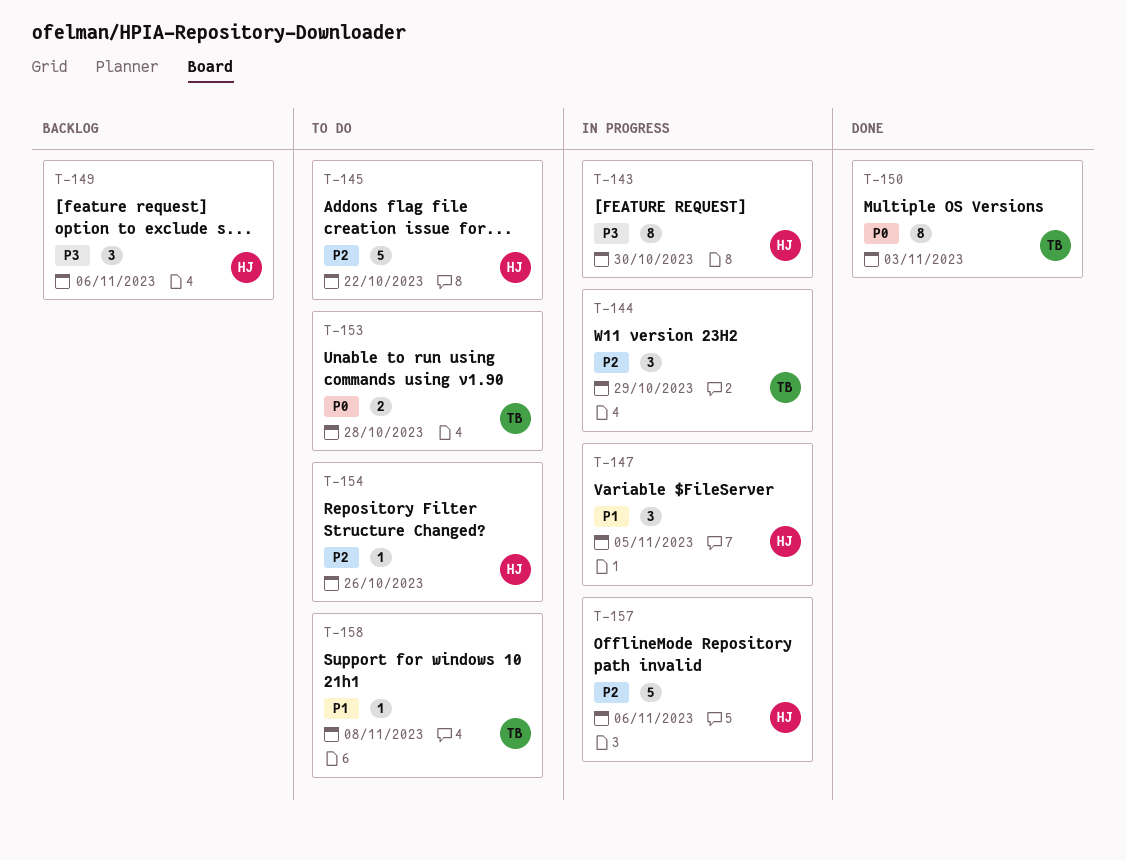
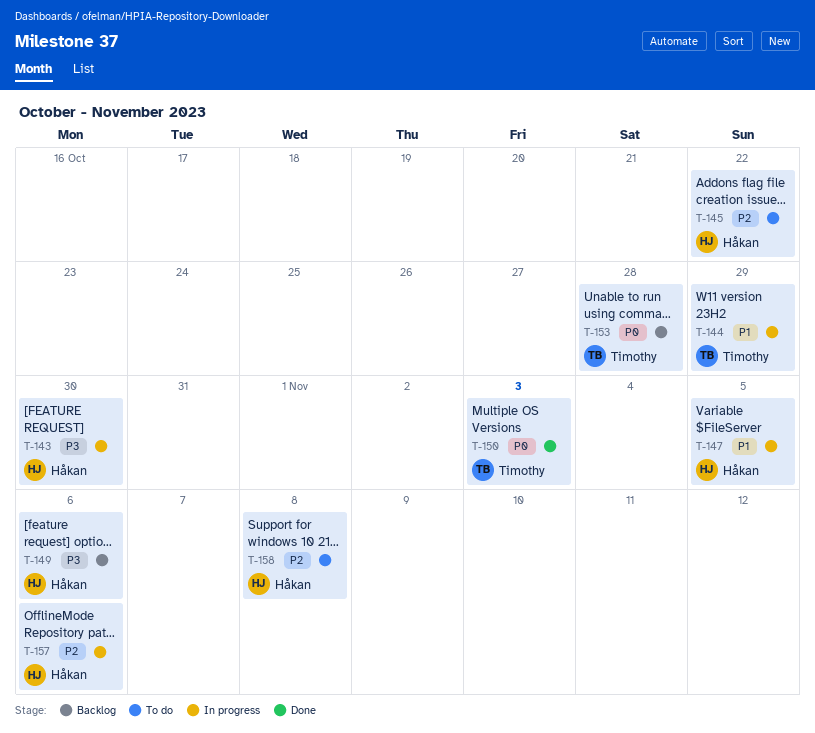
T-144, priority: P2 -> P1
T-153, status: To do -> Backlog
T-154: present -> none
T-158, owner: Timothy -> Håkan
T-158, priority: P1 -> P2

